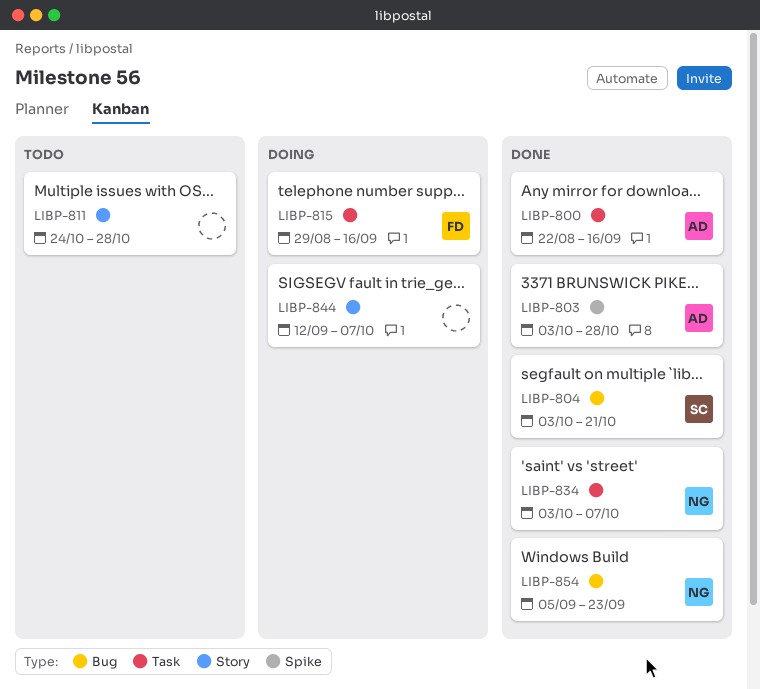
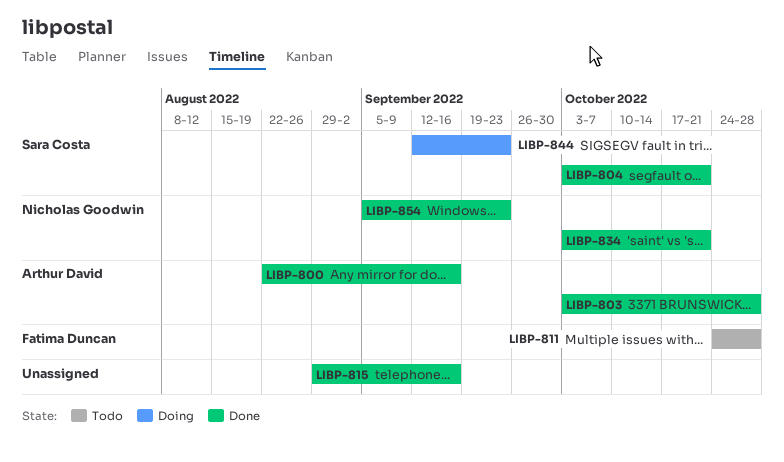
LIBP-811, owner: none -> Fatima Duncan
LIBP-815, status: Doing -> Done
LIBP-815, owner: Fatima Duncan -> none
LIBP-834, due: Oct 7 -> Oct 21
LIBP-844, owner: none -> Sara Costa
LIBP-844, due: Oct 7 -> Sep 23

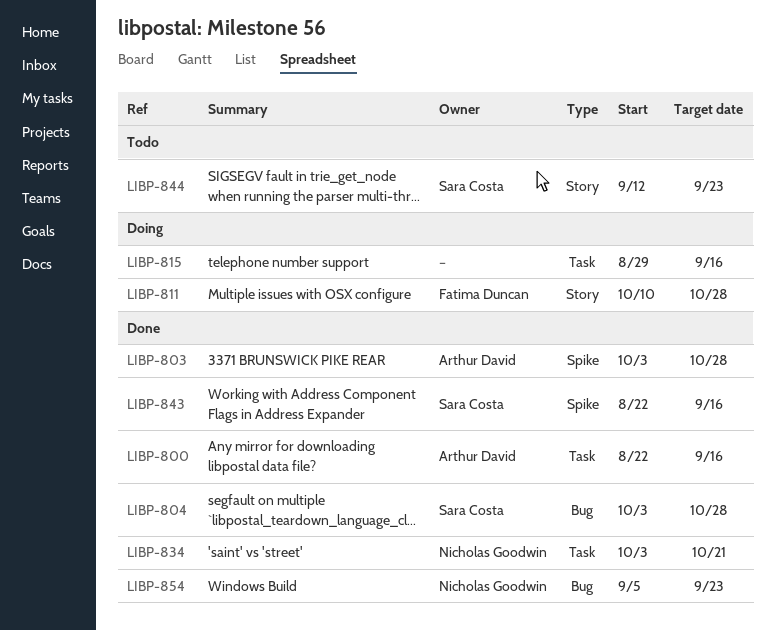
LIBP-804, due: Oct 21 -> Oct 28
LIBP-811, status: Todo -> Doing
LIBP-811, start: Oct 24 -> Oct 10
LIBP-815, status: Done -> Doing
LIBP-843: none -> present
LIBP-844, status: Doing -> Todo

